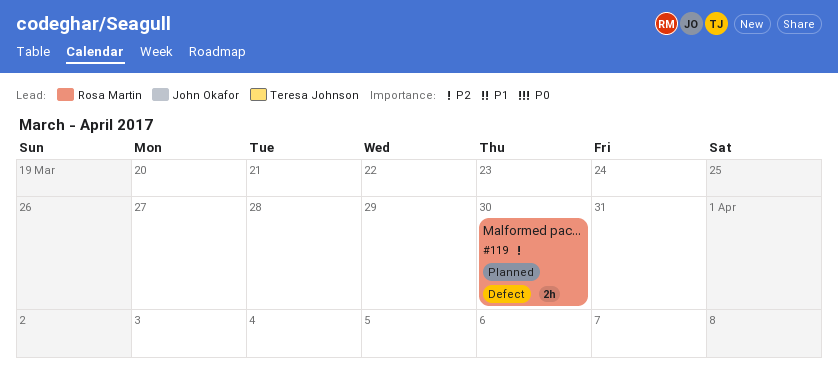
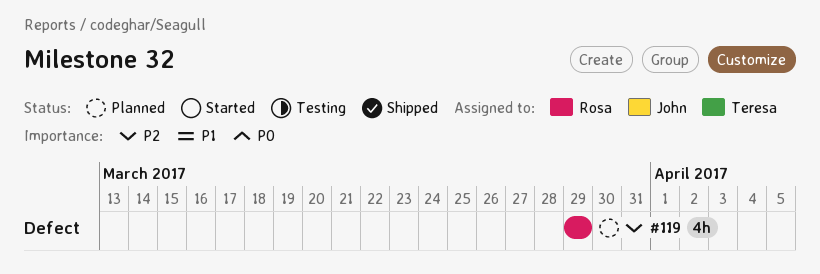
#119, estimate: 2h -> 4h
#119, due: Mar 30 -> Mar 29

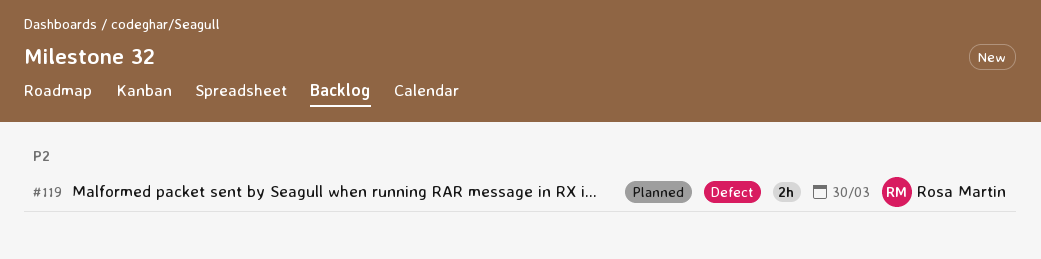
#119, estimate: 4h -> 2h
#119, due: Mar 29 -> Mar 30

